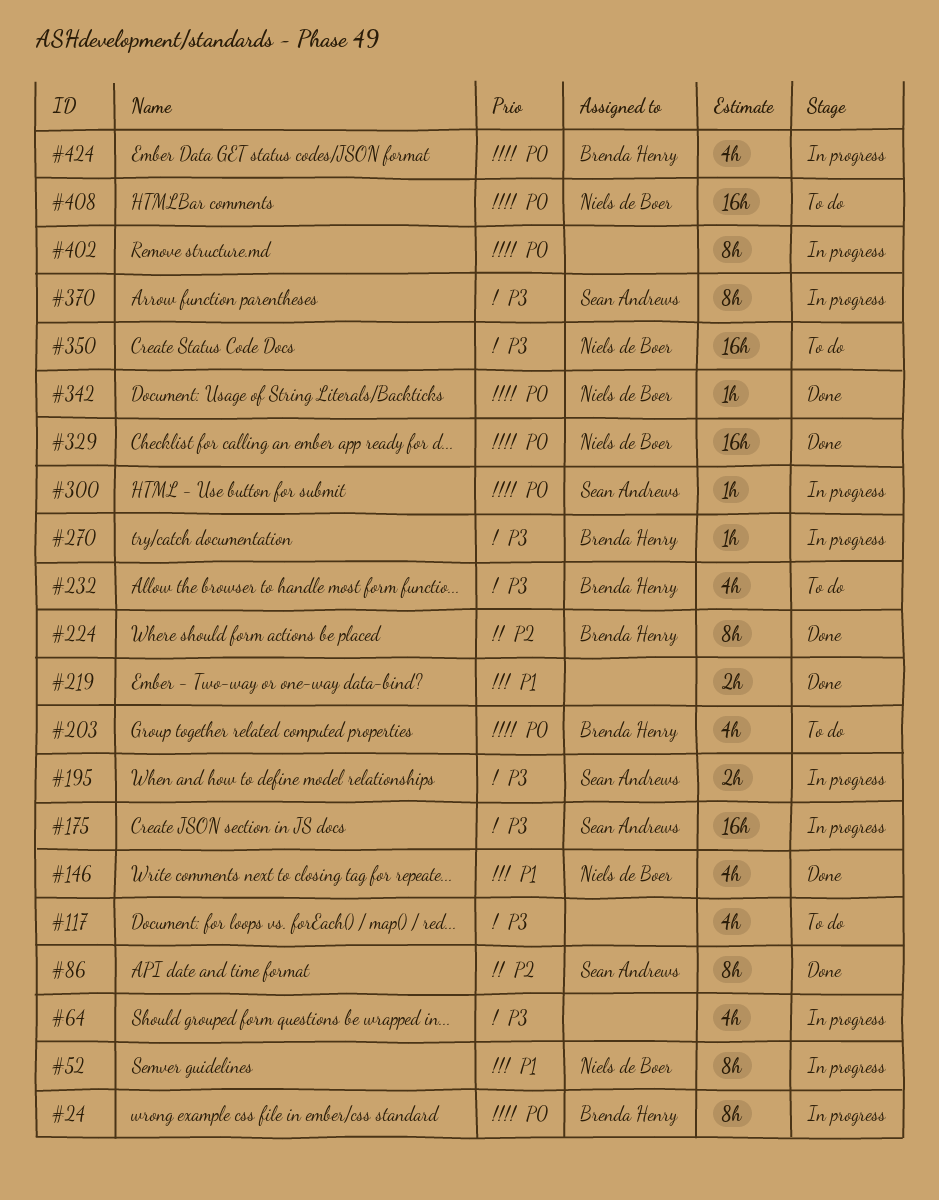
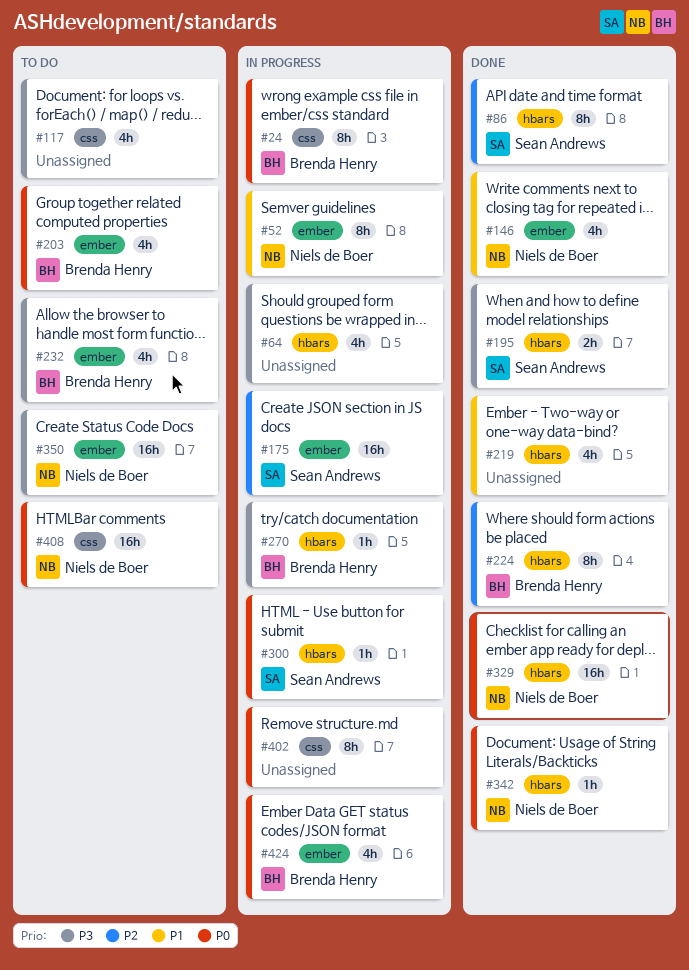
#175, priority: P3 -> P2
#195, status: In progress -> Done
#219, estimate: 2h -> 4h
#370: present -> none

